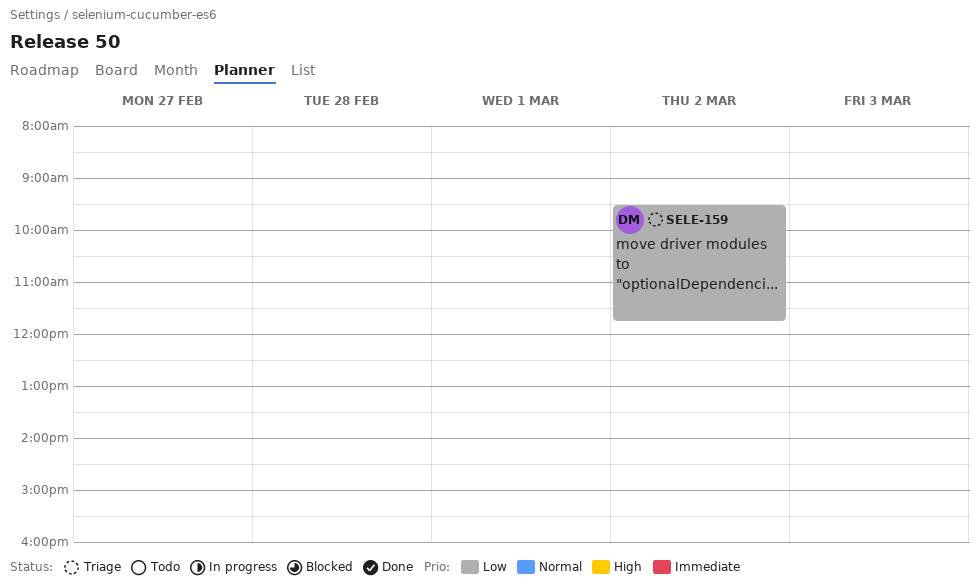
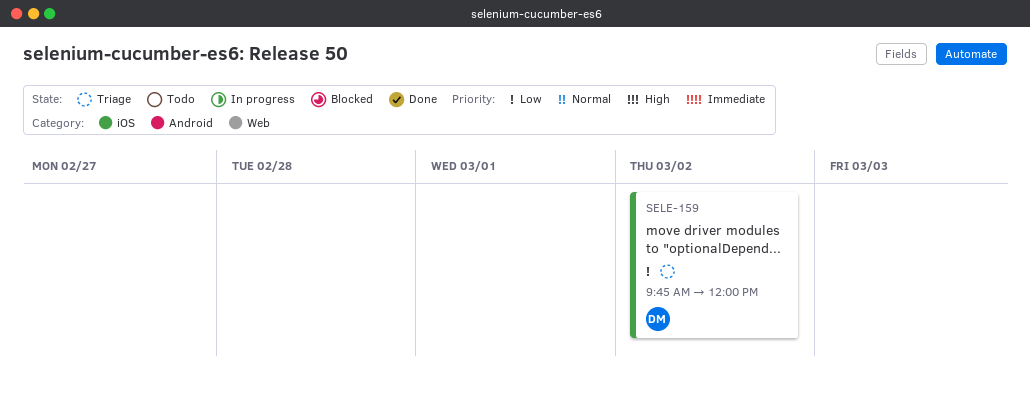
SELE-159, begins: 09:30 -> 09:45
SELE-159, ends: 11:45 -> 12:00

